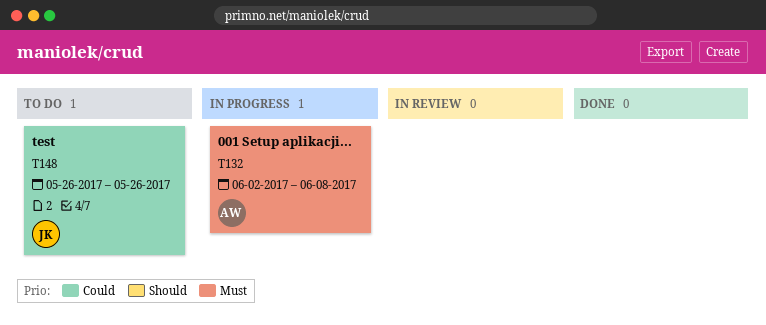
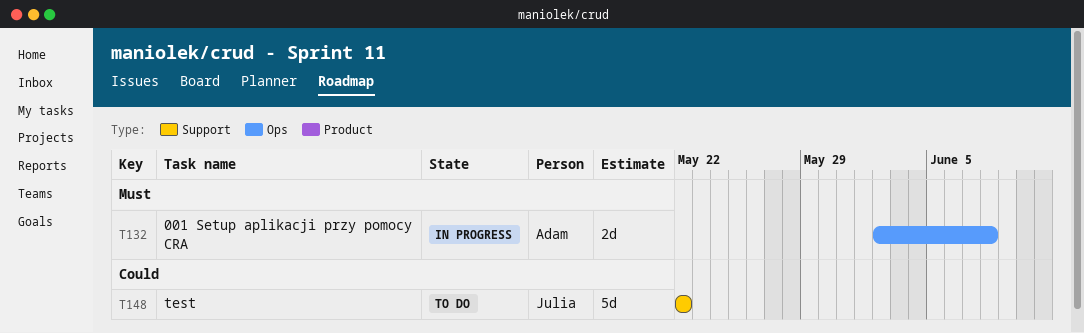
T148, start: May 26 -> May 22
T148, due: May 26 -> May 22

